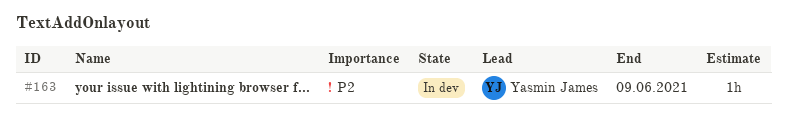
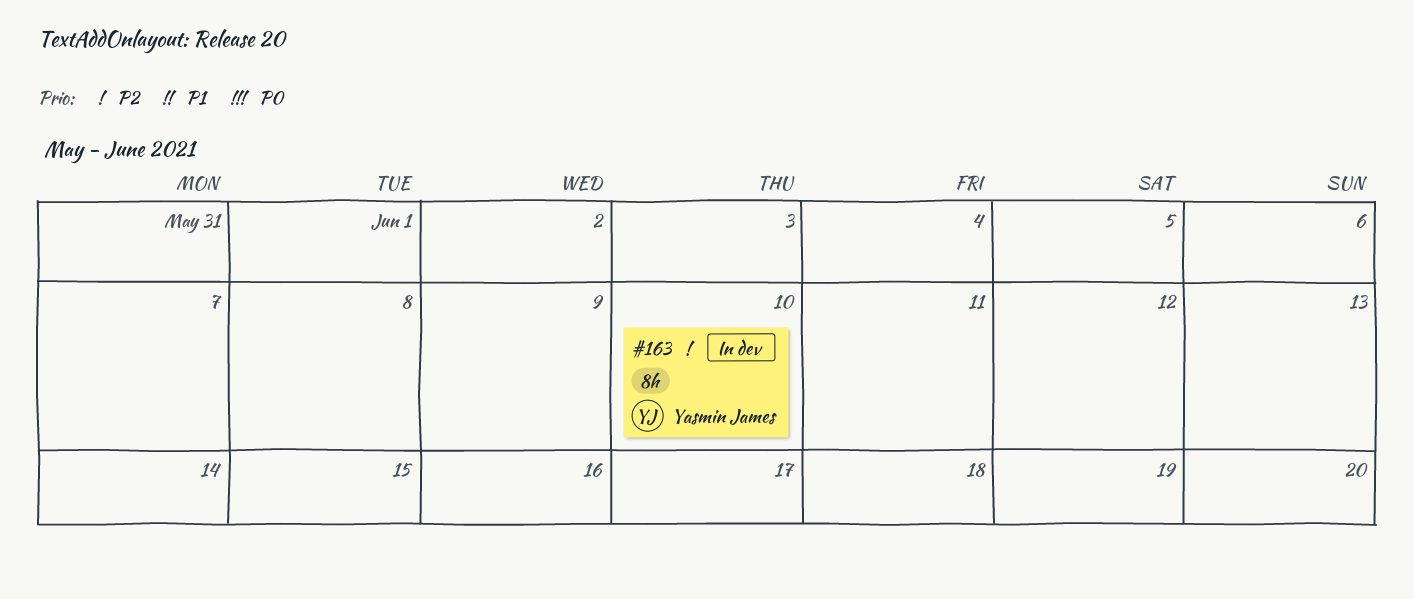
#163, estimate: 1h -> 8h
#163, due: Jun 9 -> Jun 10

